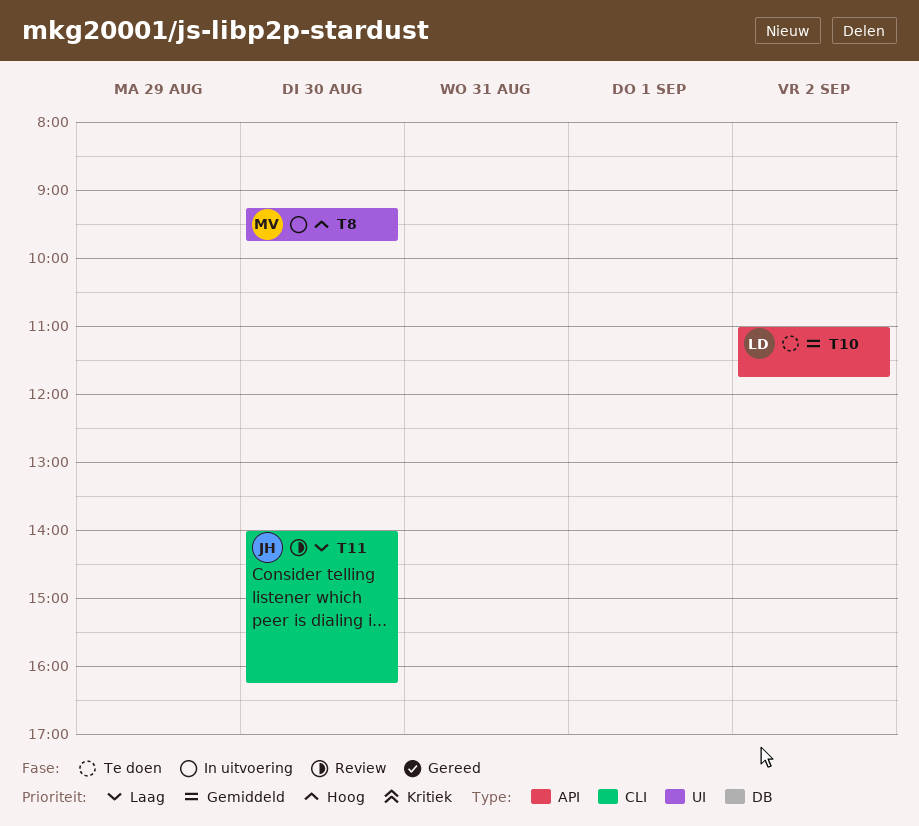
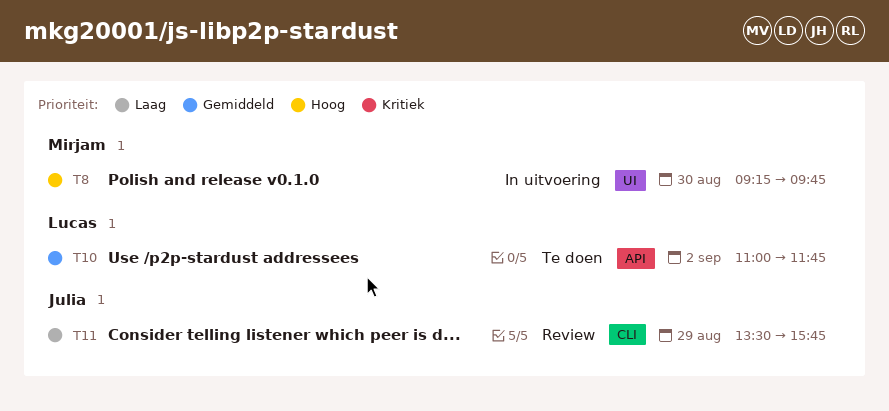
T11, day: Aug 30 -> Aug 29
T11, begins: 14:00 -> 13:30
T11, ends: 16:15 -> 15:45

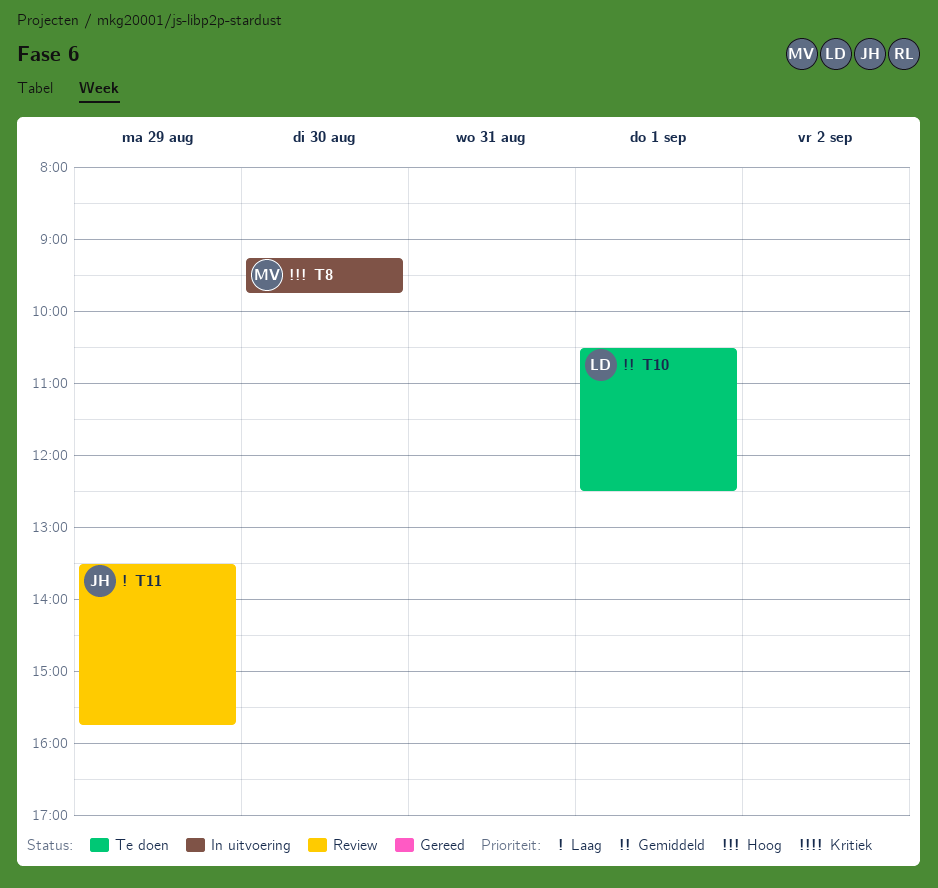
T10, day: Sep 2 -> Sep 1
T10, begins: 11:00 -> 10:30
T10, ends: 11:45 -> 12:30

